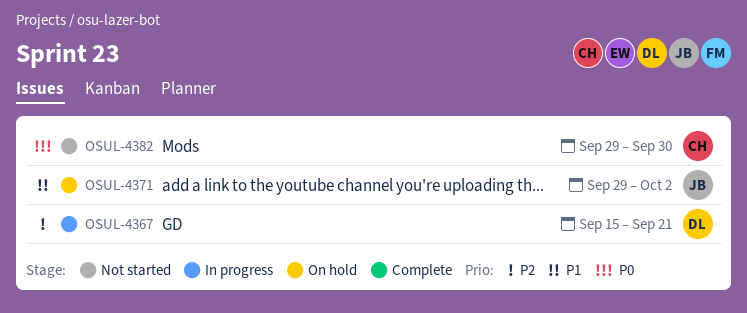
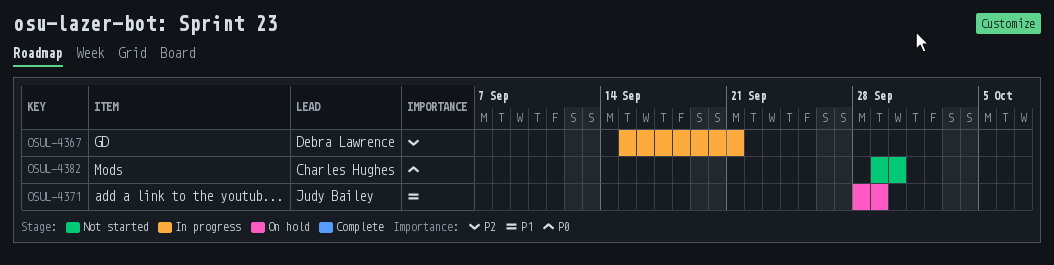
OSUL-4371, start: Sep 29 -> Sep 28
OSUL-4371, due: Oct 2 -> Sep 29

